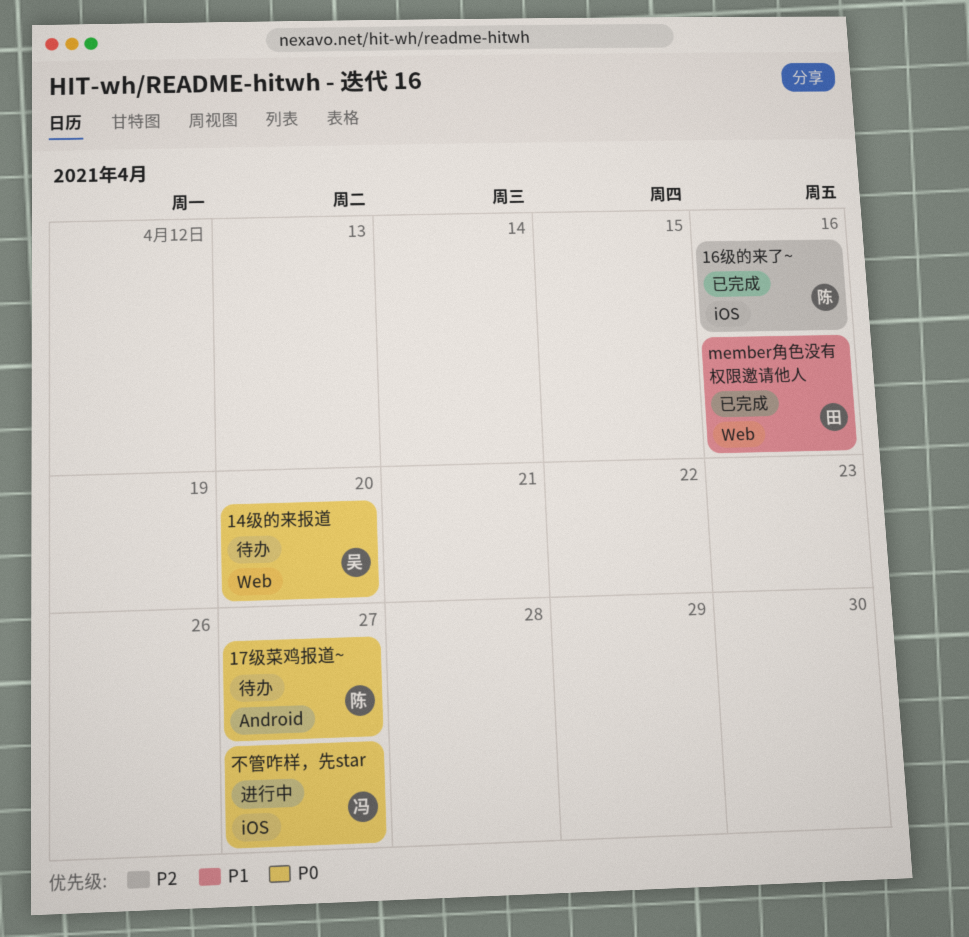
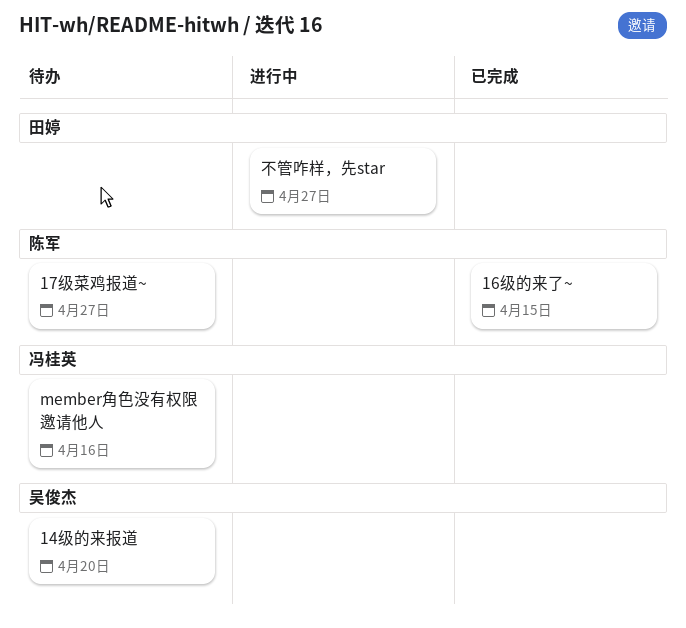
16级的来了~, due: Apr 16 -> Apr 15
member角色没有权限邀请他人, status: 已完成 -> 待办
member角色没有权限邀请他人, owner: 田婷 -> 冯桂英
不管咋样，先star, owner: 冯桂英 -> 田婷

